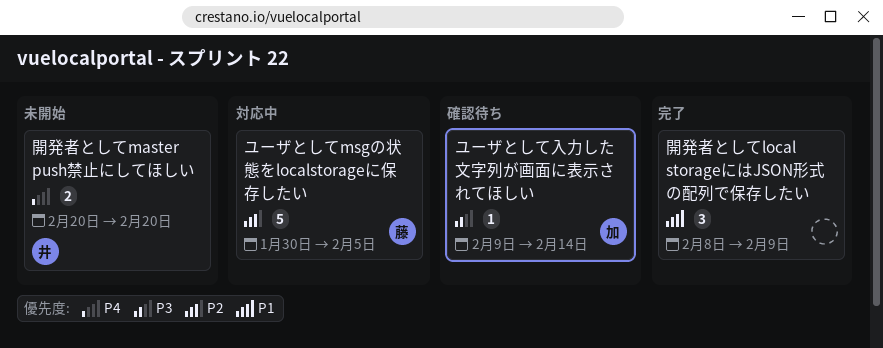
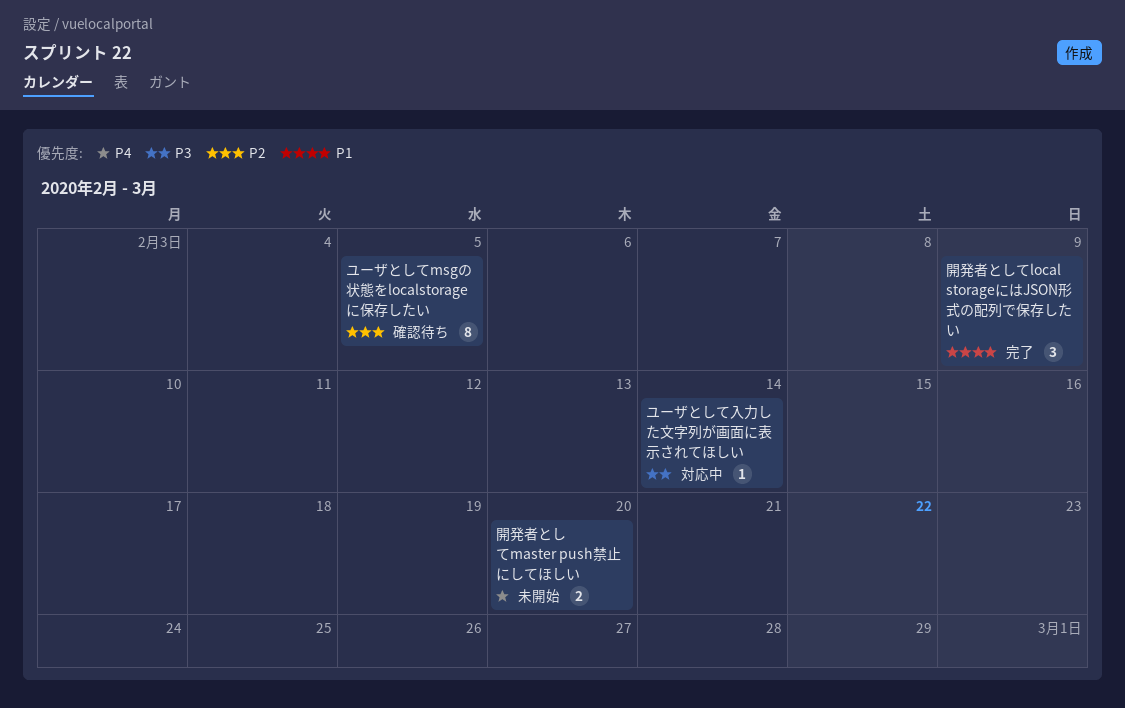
ユーザとしてmsgの状態をlocalstorageに保存したい, status: 対応中 -> 確認待ち
ユーザとしてmsgの状態をlocalstorageに保存したい, estimate: 5 -> 8
ユーザとして入力した文字列が画面に表示されてほしい, status: 確認待ち -> 対応中

